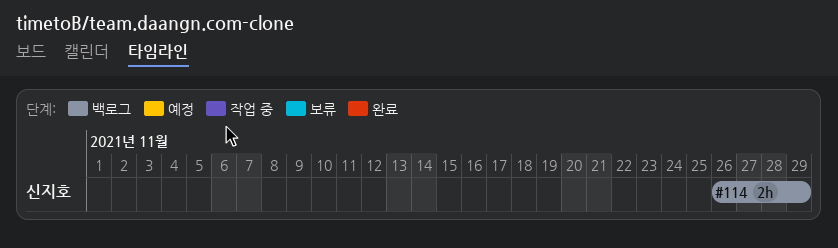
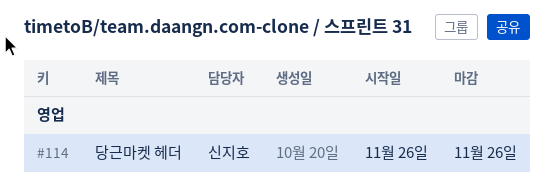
#114, due: Nov 29 -> Nov 26

